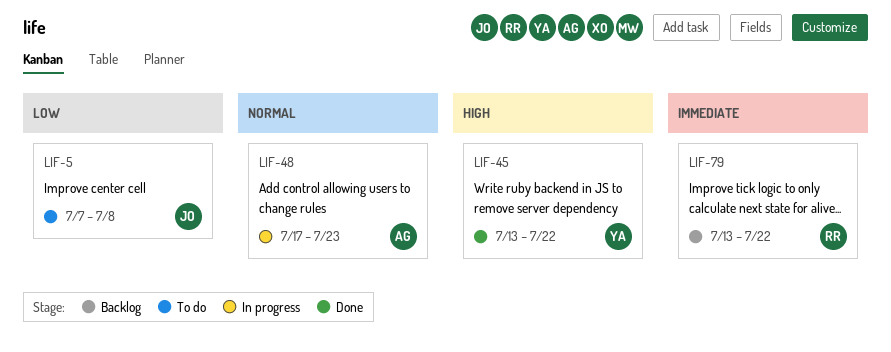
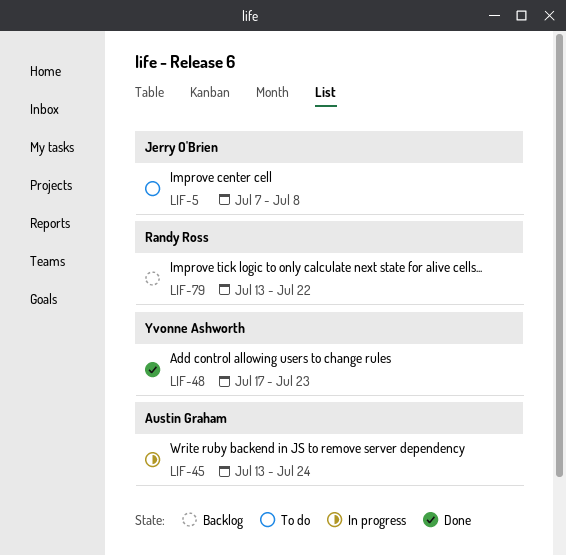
LIF-45, status: Done -> In progress
LIF-45, owner: Yvonne Ashworth -> Austin Graham
LIF-45, due: Jul 22 -> Jul 24
LIF-48, status: In progress -> Done
LIF-48, owner: Austin Graham -> Yvonne Ashworth

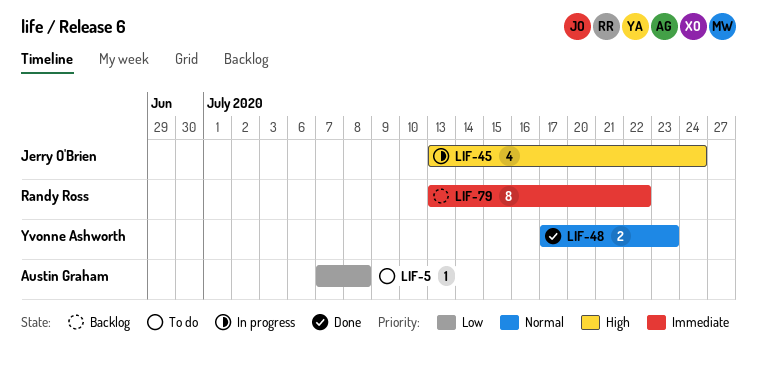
LIF-5, owner: Jerry O'Brien -> Austin Graham
LIF-45, owner: Austin Graham -> Jerry O'Brien

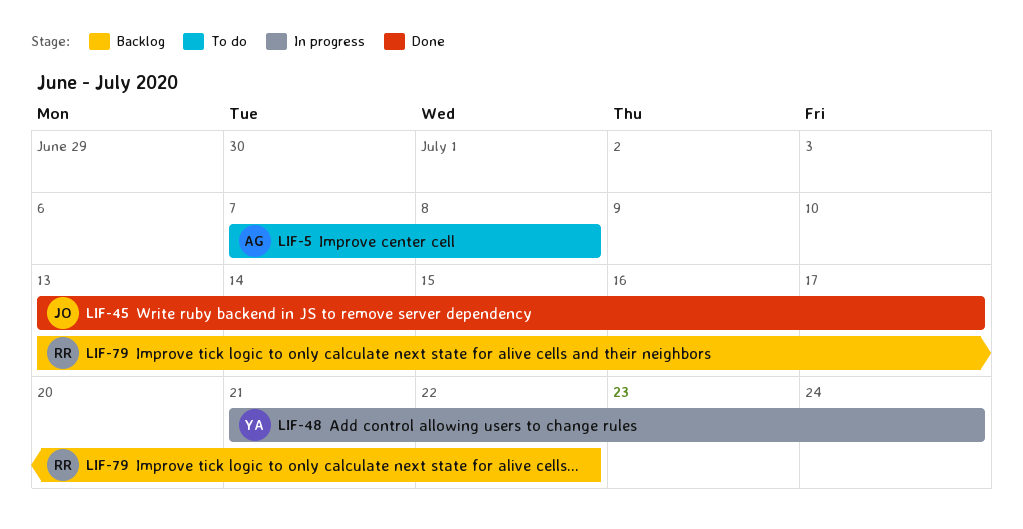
LIF-45, status: In progress -> Done
LIF-45, due: Jul 24 -> Jul 17
LIF-48, status: Done -> In progress
LIF-48, start: Jul 17 -> Jul 21
LIF-48, due: Jul 23 -> Jul 24

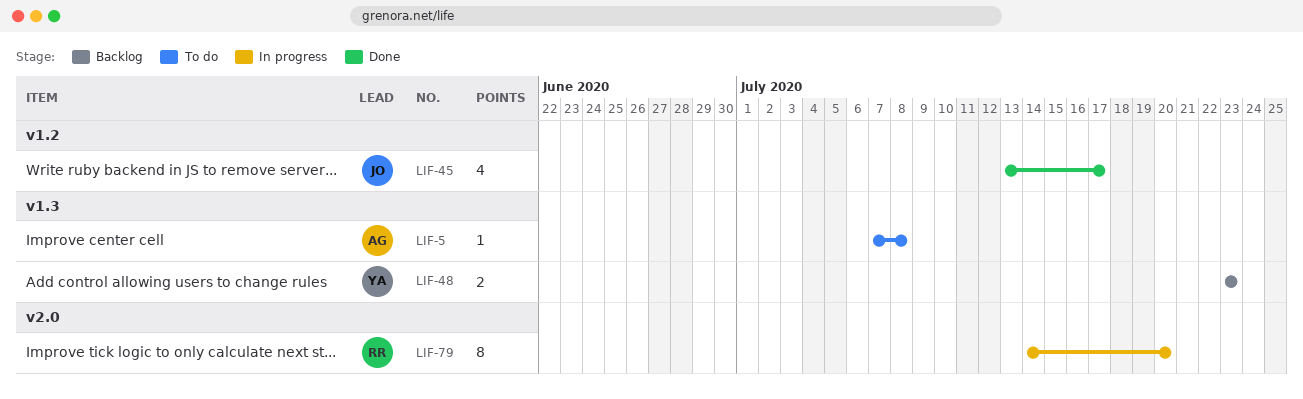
LIF-48, status: In progress -> Backlog
LIF-48, start: Jul 21 -> Jul 23
LIF-48, due: Jul 24 -> Jul 23
LIF-79, status: Backlog -> In progress
LIF-79, start: Jul 13 -> Jul 14
LIF-79, due: Jul 22 -> Jul 20

